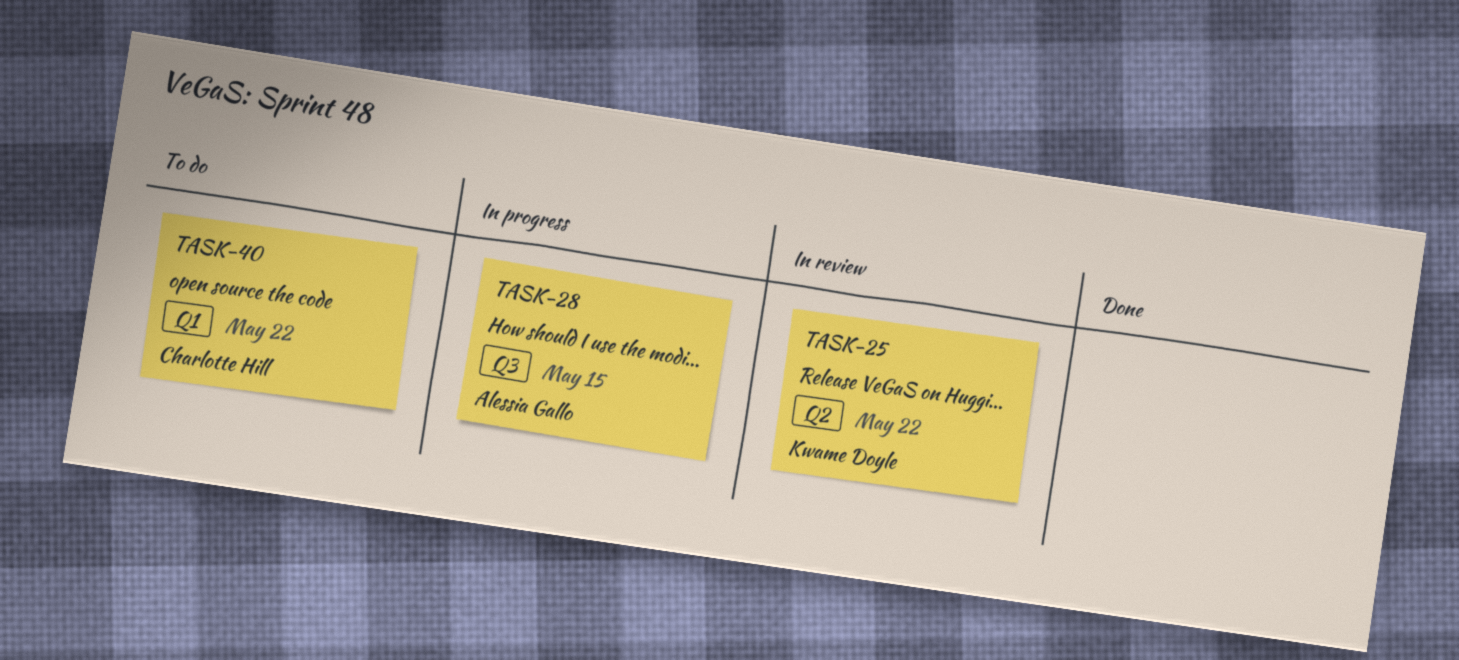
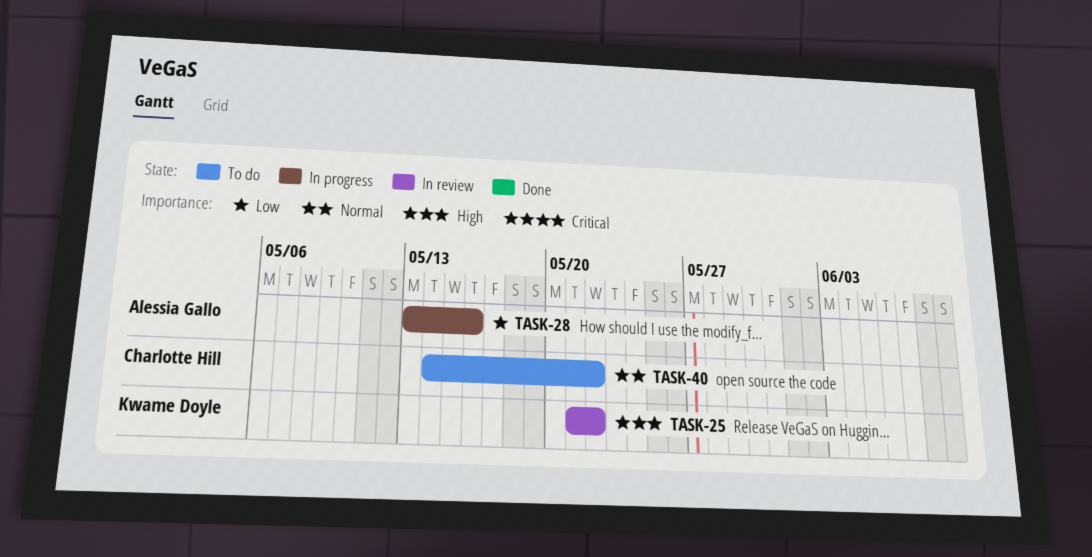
TASK-28, due: May 15 -> May 16

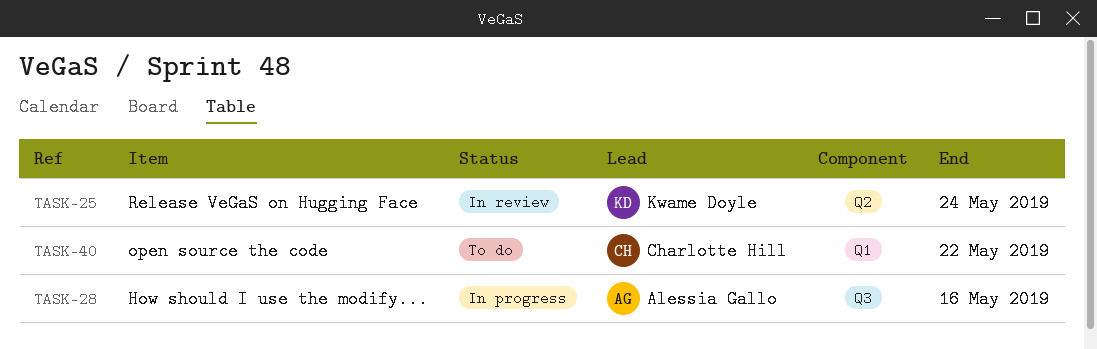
TASK-25, due: May 22 -> May 24

